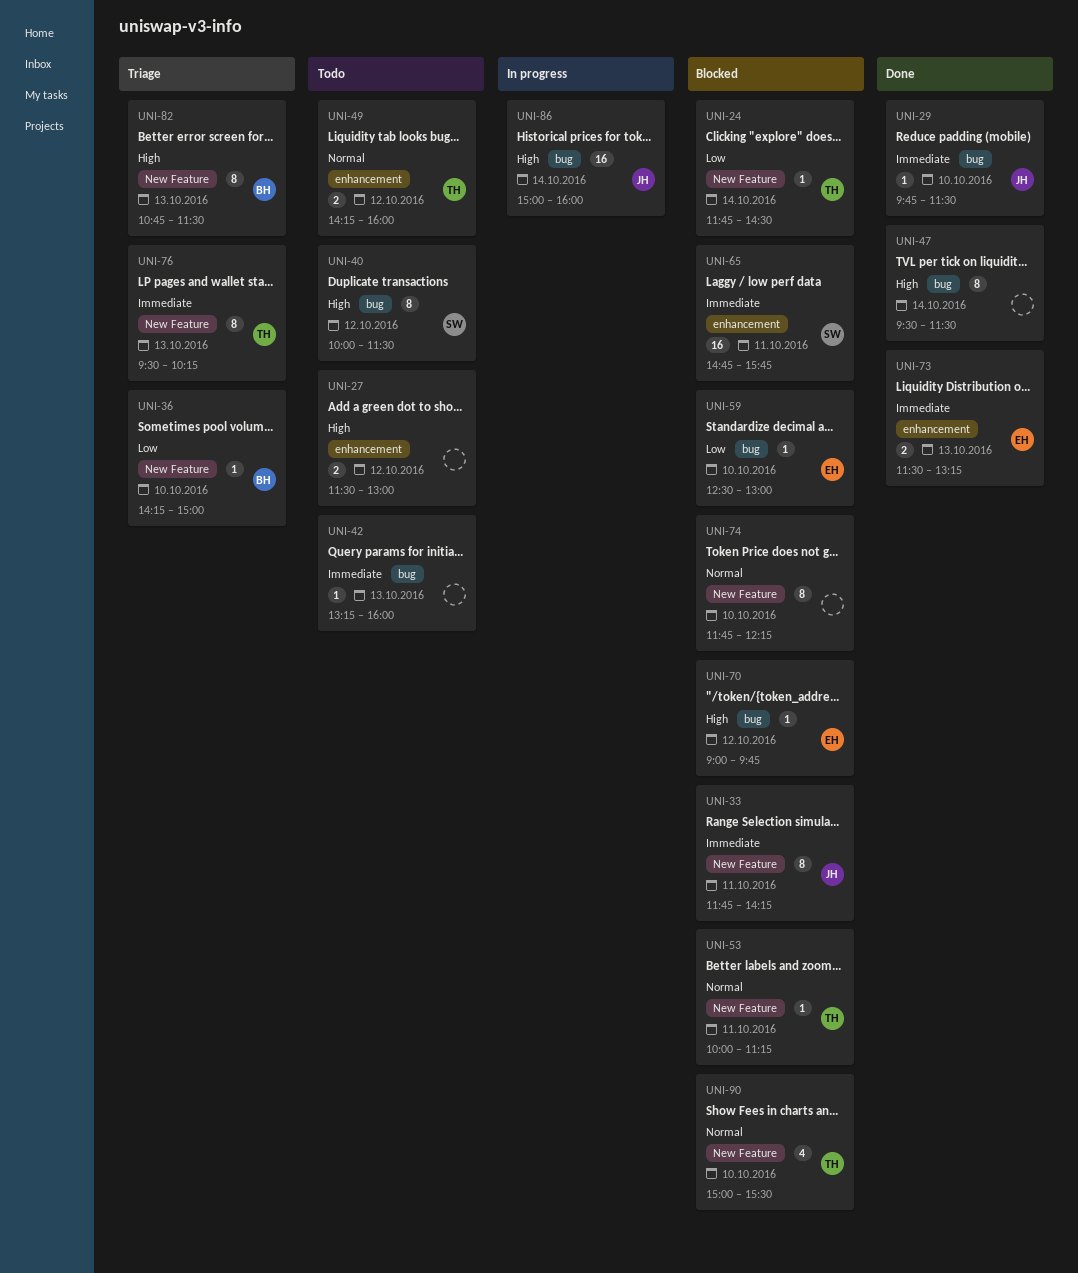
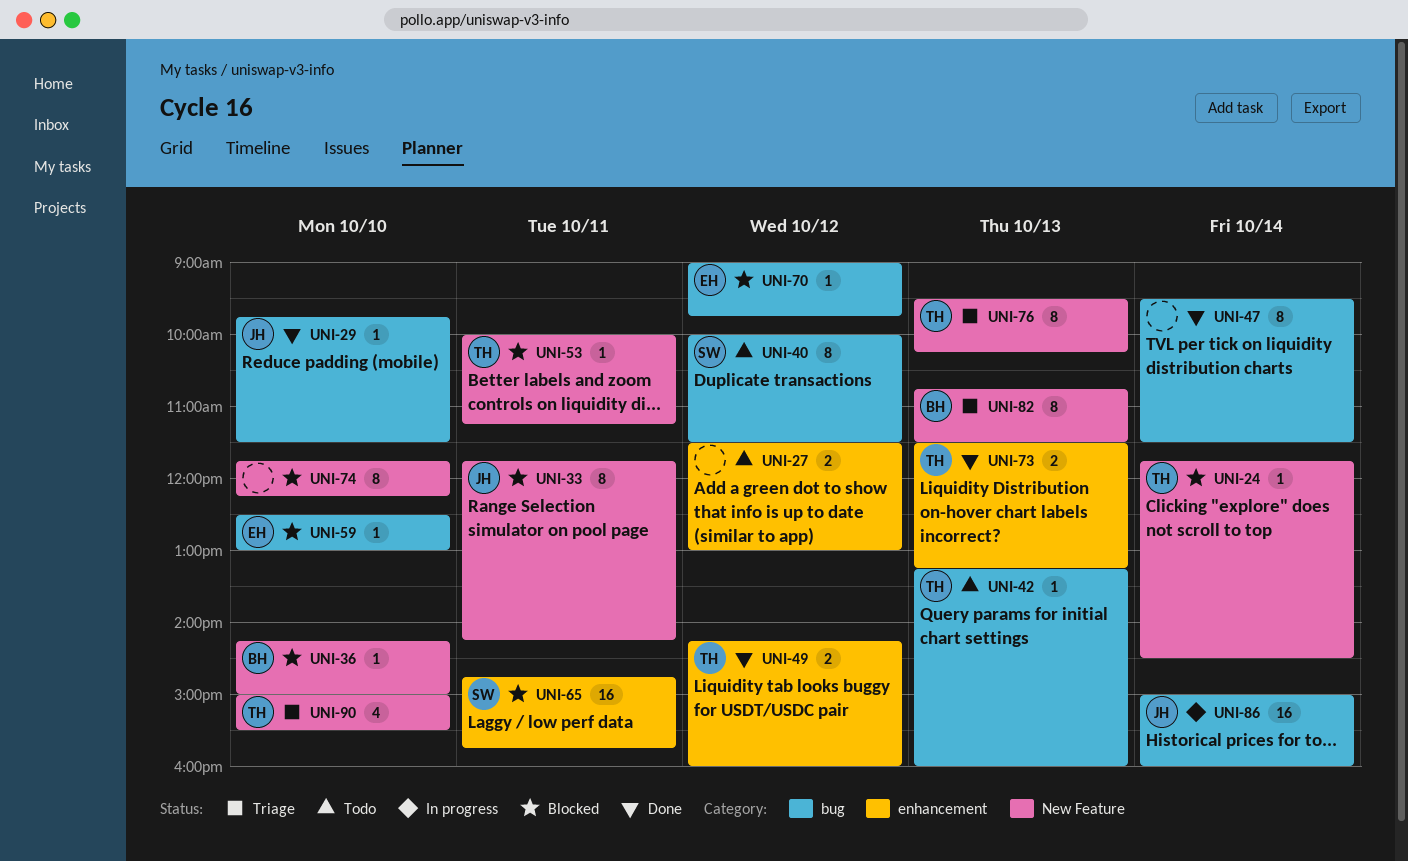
UNI-36, status: Triage -> Blocked
UNI-42, owner: none -> TH
UNI-49, status: Todo -> Done
UNI-73, owner: EH -> TH
UNI-90, status: Blocked -> Triage

